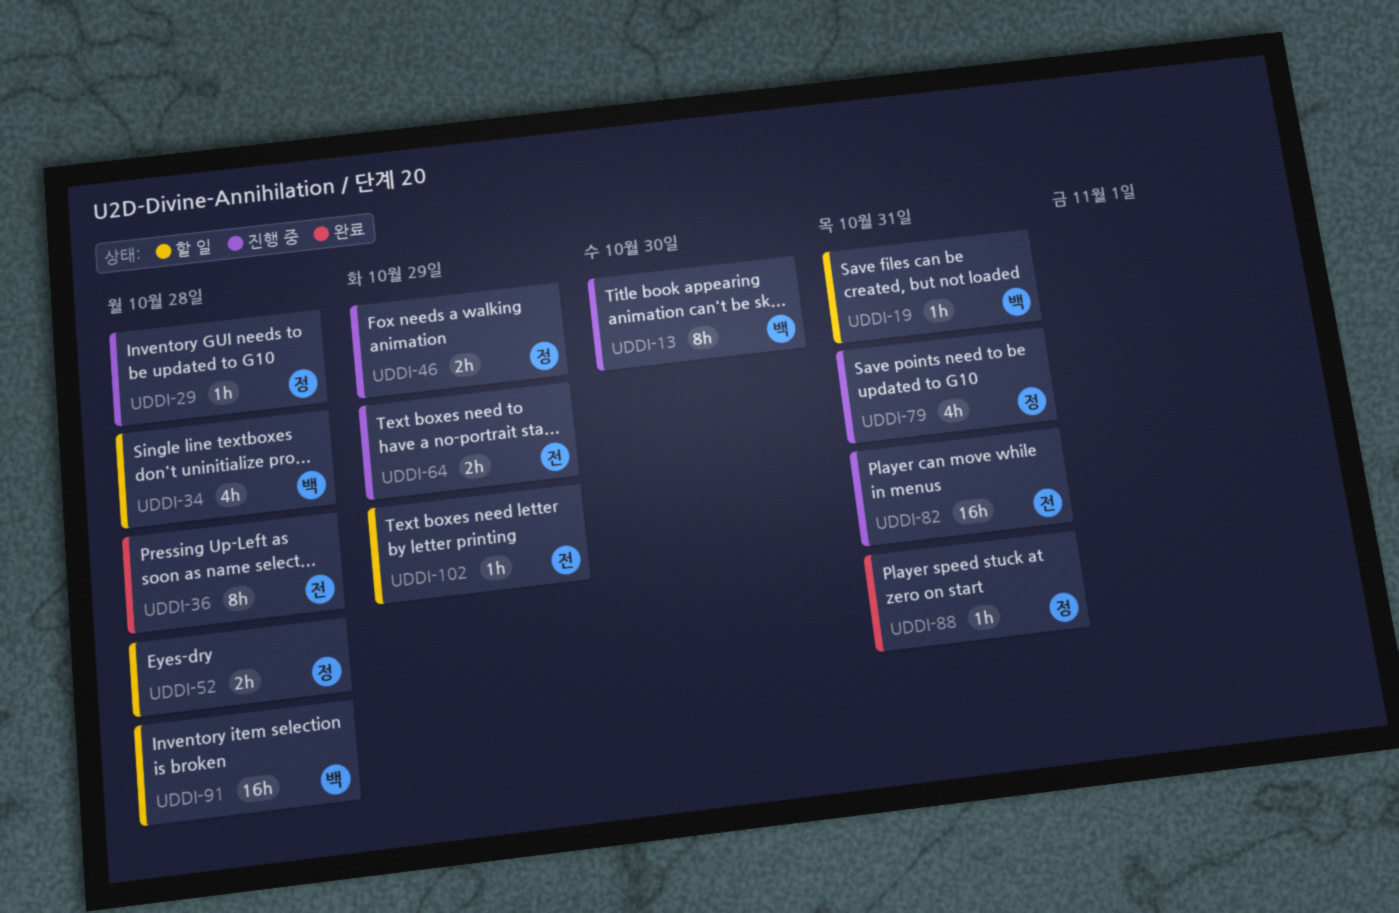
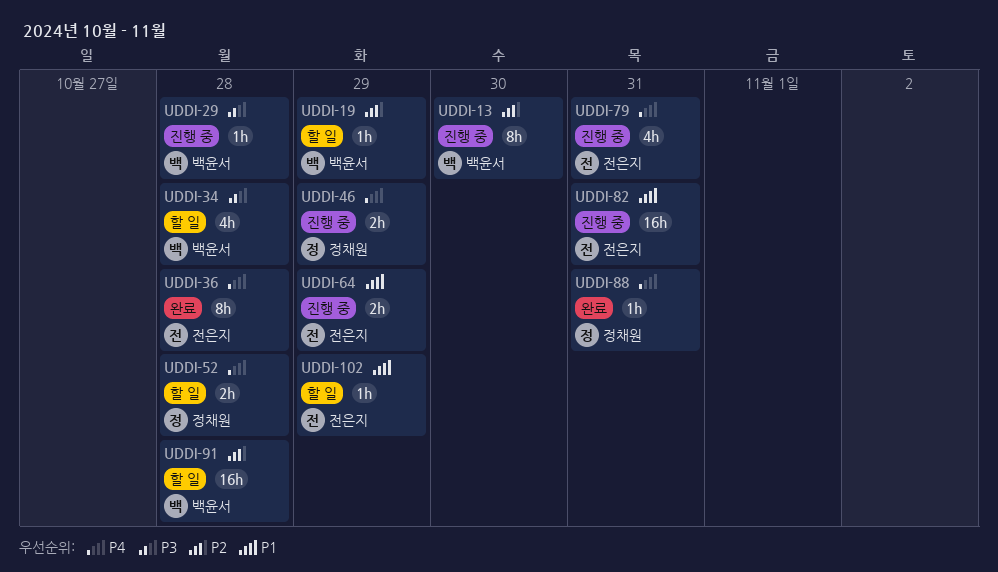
UDDI-19, due: Oct 31 -> Oct 29
UDDI-29, owner: 정채원 -> 백윤서
UDDI-79, owner: 정채원 -> 전은지

